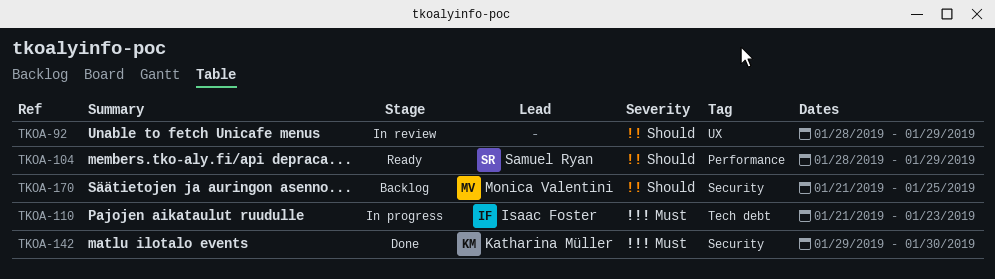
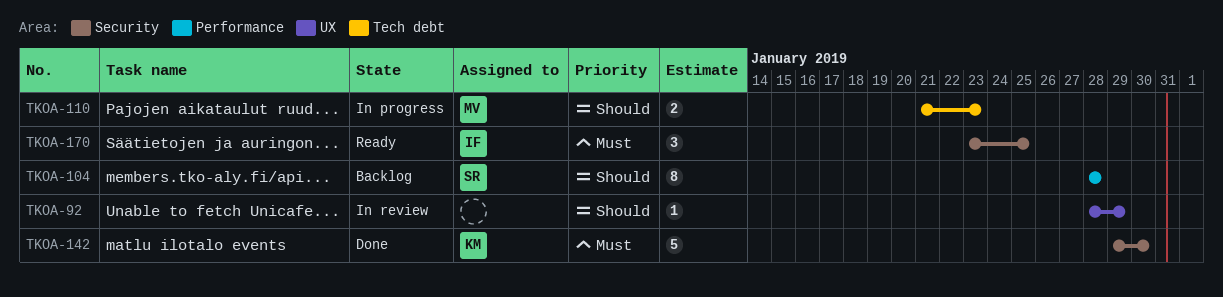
TKOA-104, status: Ready -> Backlog
TKOA-104, due: Jan 29 -> Jan 28
TKOA-110, owner: Isaac Foster -> Monica Valentini
TKOA-110, priority: Must -> Should
TKOA-170, status: Backlog -> Ready
TKOA-170, owner: Monica Valentini -> Isaac Foster
TKOA-170, priority: Should -> Must
TKOA-170, start: Jan 21 -> Jan 23

